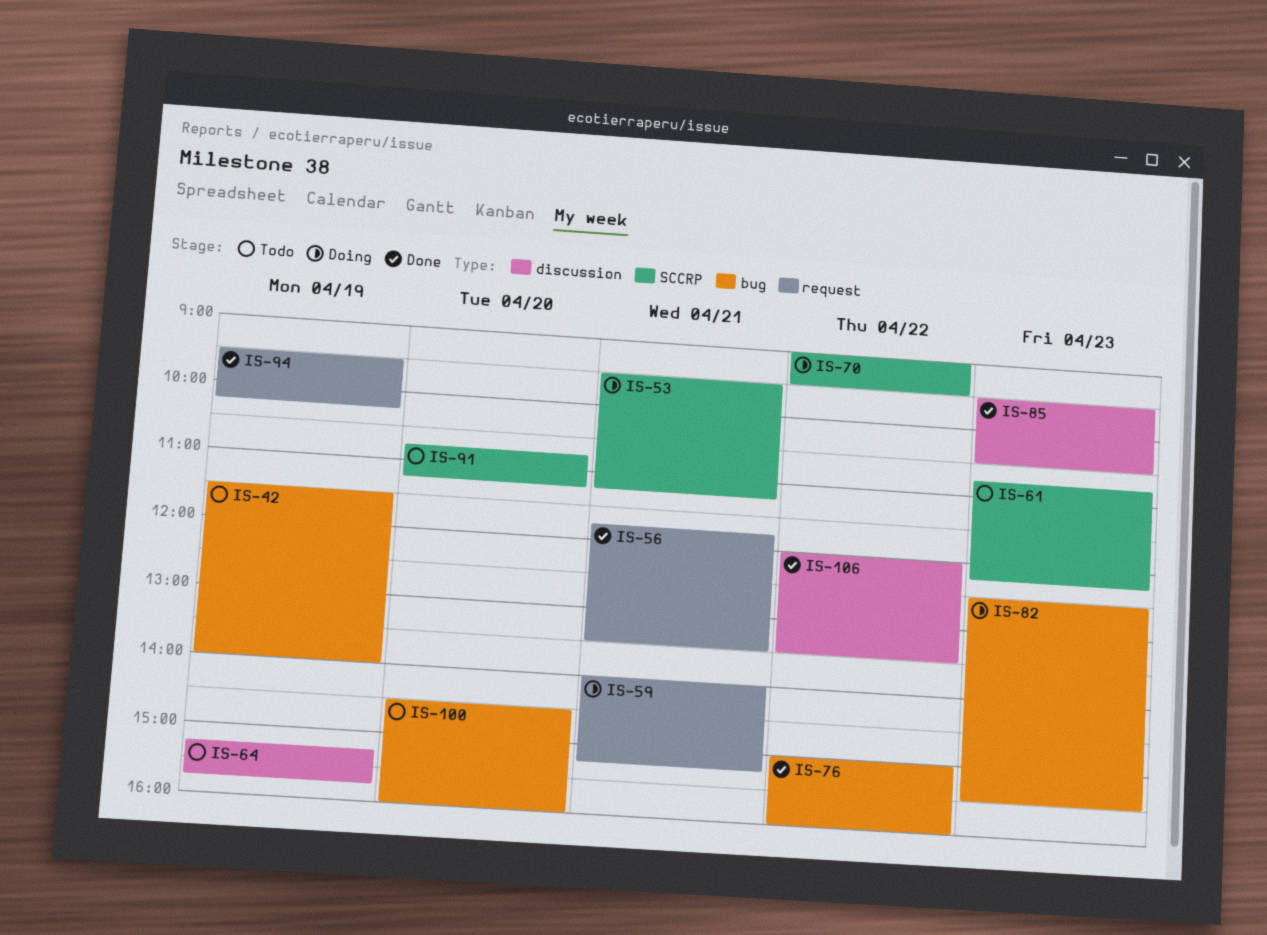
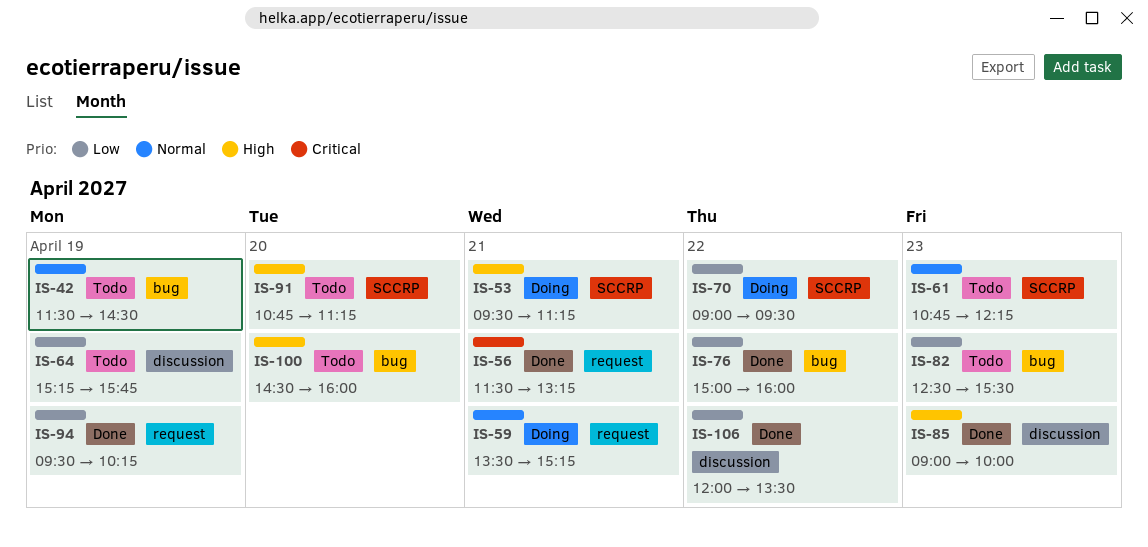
IS-42, ends: 14:00 -> 14:30
IS-56, begins: 11:45 -> 11:30
IS-56, ends: 13:30 -> 13:15
IS-59, begins: 14:00 -> 13:30
IS-82, status: Doing -> Todo
IS-85, begins: 09:30 -> 09:00
IS-85, ends: 10:30 -> 10:00

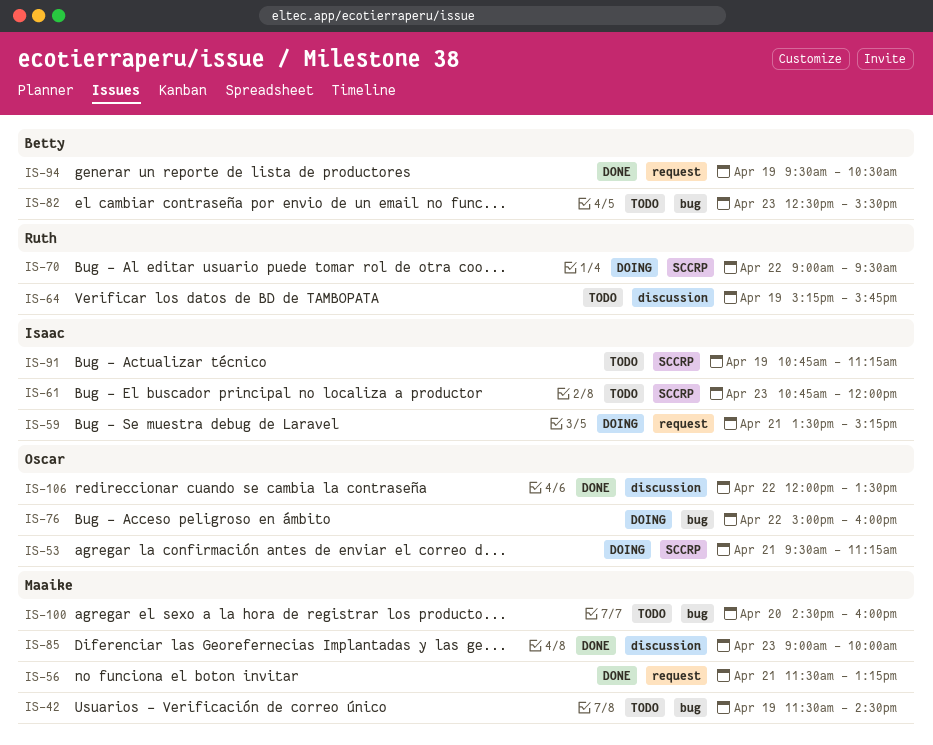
IS-61, ends: 12:15 -> 12:00
IS-76, status: Done -> Doing
IS-91, day: Apr 20 -> Apr 19
IS-94, ends: 10:15 -> 10:30

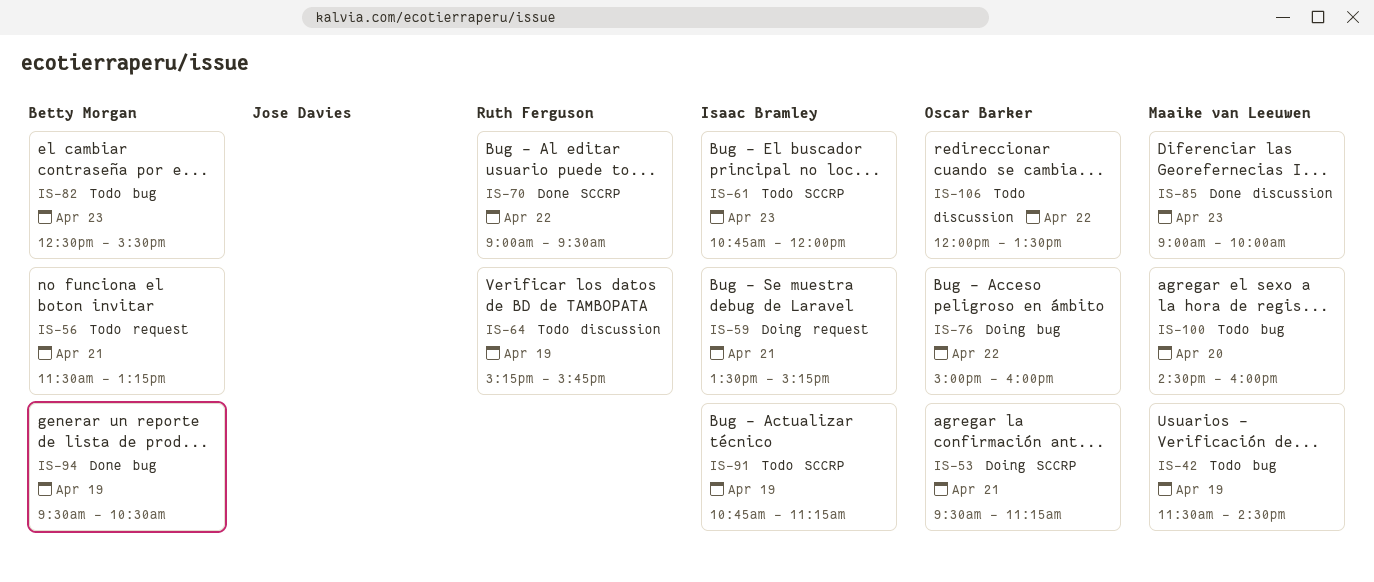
IS-56, status: Done -> Todo
IS-56, owner: Maaike van Leeuwen -> Betty Morgan
IS-70, status: Doing -> Done
IS-94, label: request -> bug
IS-106, status: Done -> Todo

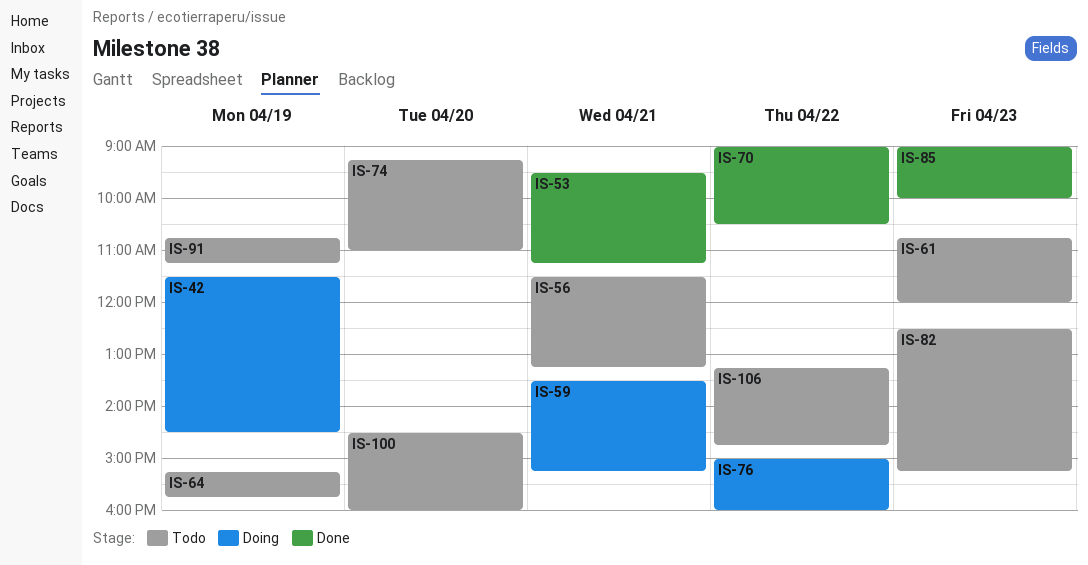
IS-42, status: Todo -> Doing
IS-53, status: Doing -> Done
IS-70, ends: 09:30 -> 10:30
IS-74: none -> present
IS-82, ends: 15:30 -> 15:15
IS-94: present -> none
IS-106, begins: 12:00 -> 13:15
IS-106, ends: 13:30 -> 14:45

